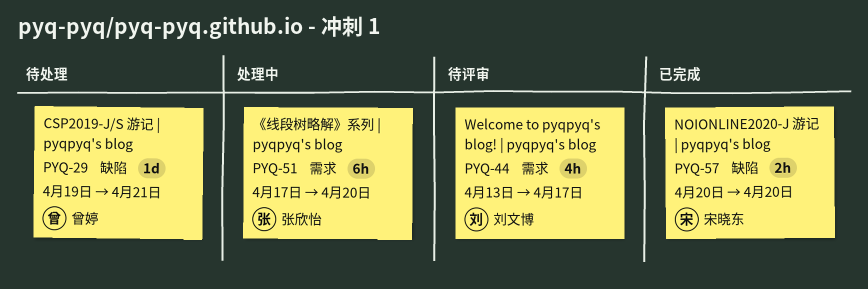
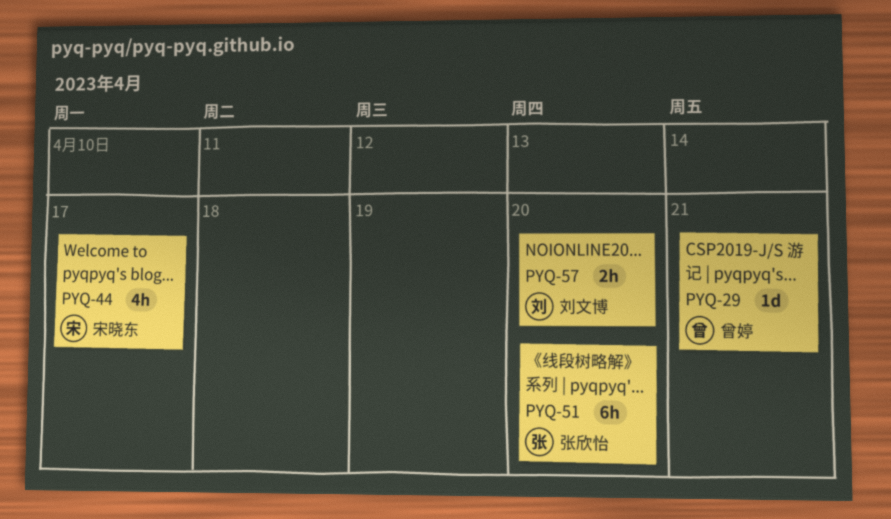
PYQ-44, owner: 刘文博 -> 宋晓东
PYQ-57, owner: 宋晓东 -> 刘文博

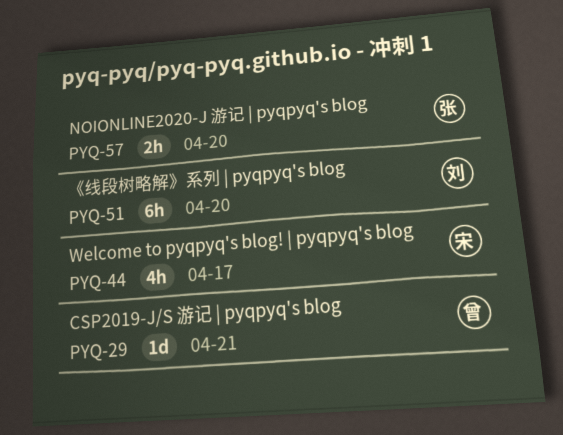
PYQ-51, owner: 张欣怡 -> 刘文博
PYQ-57, owner: 刘文博 -> 张欣怡

